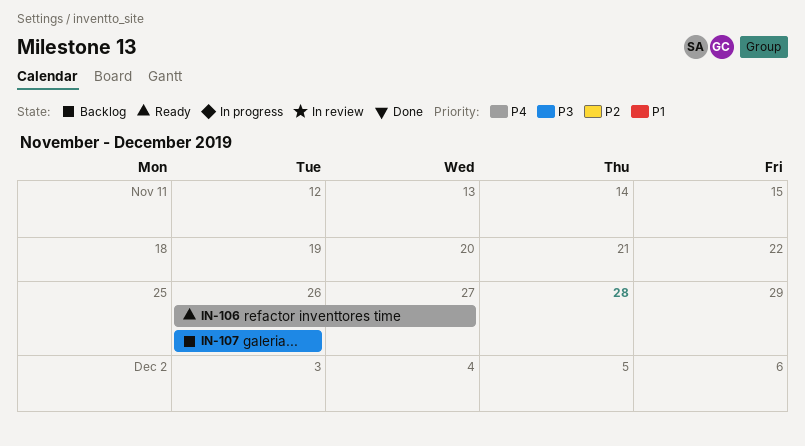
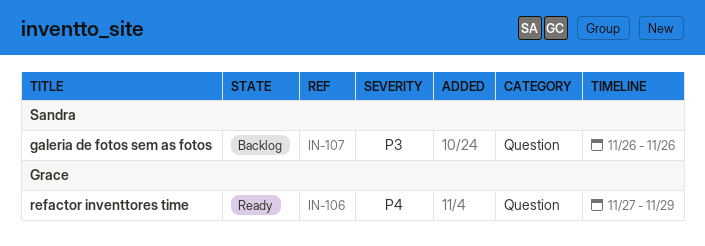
IN-106, start: Nov 26 -> Nov 27
IN-106, due: Nov 27 -> Nov 29

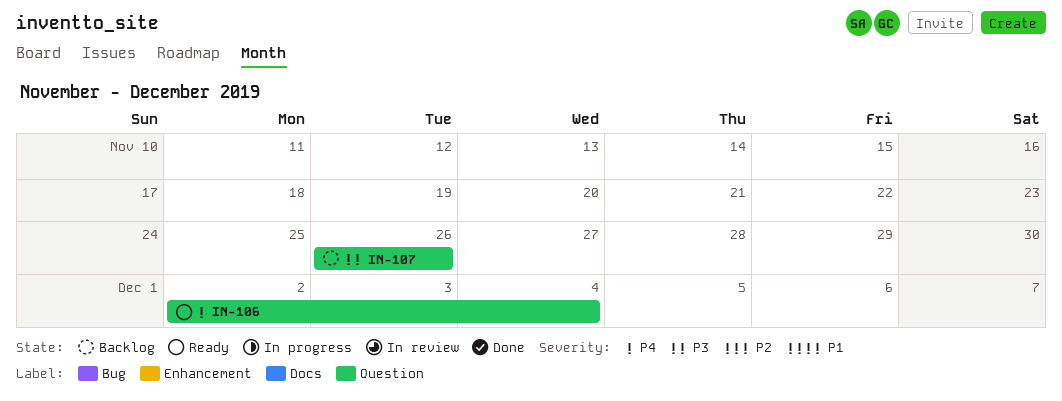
IN-106, start: Nov 27 -> Dec 2
IN-106, due: Nov 29 -> Dec 4

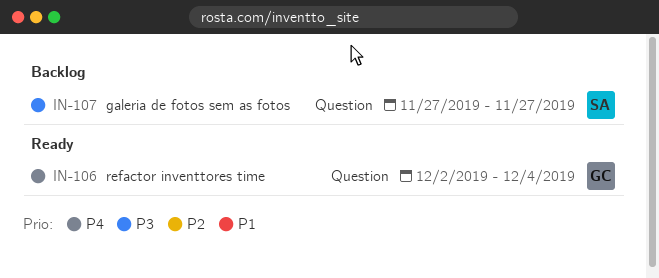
IN-107, start: Nov 26 -> Nov 27
IN-107, due: Nov 26 -> Nov 27

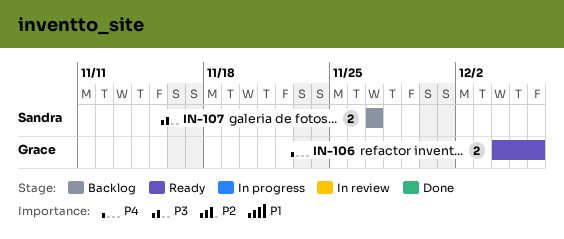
IN-106, start: Dec 2 -> Dec 4
IN-106, due: Dec 4 -> Dec 6

